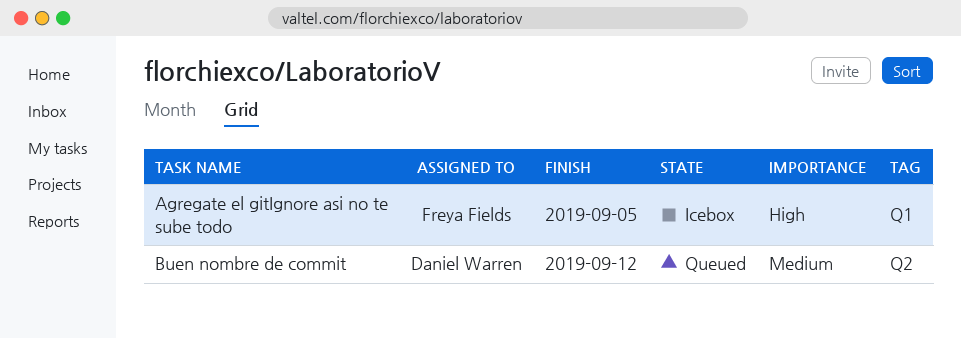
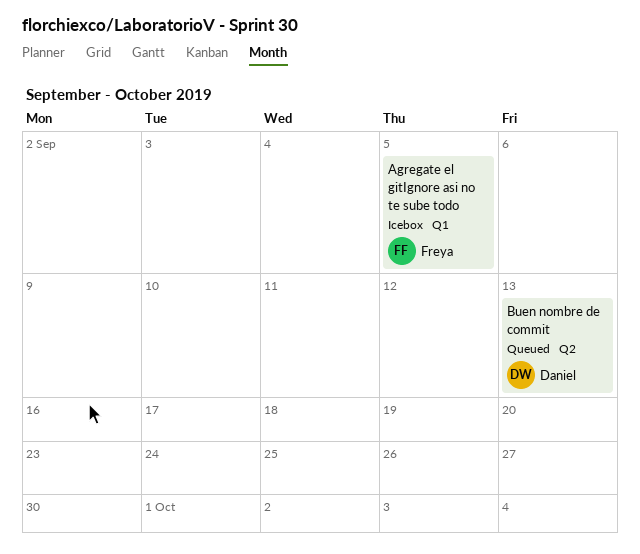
Buen nombre de commit, due: Sep 12 -> Sep 13

